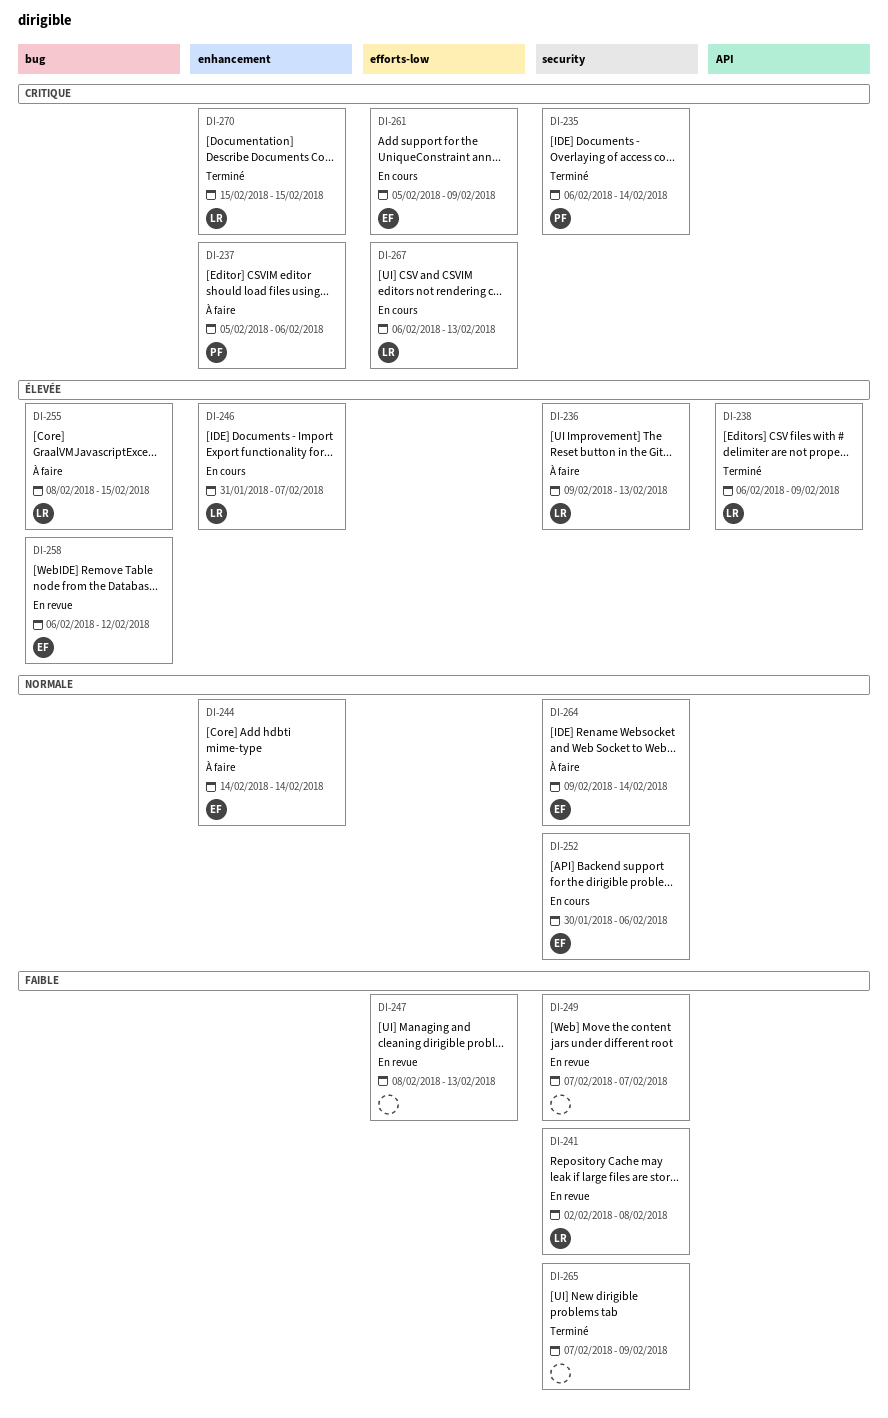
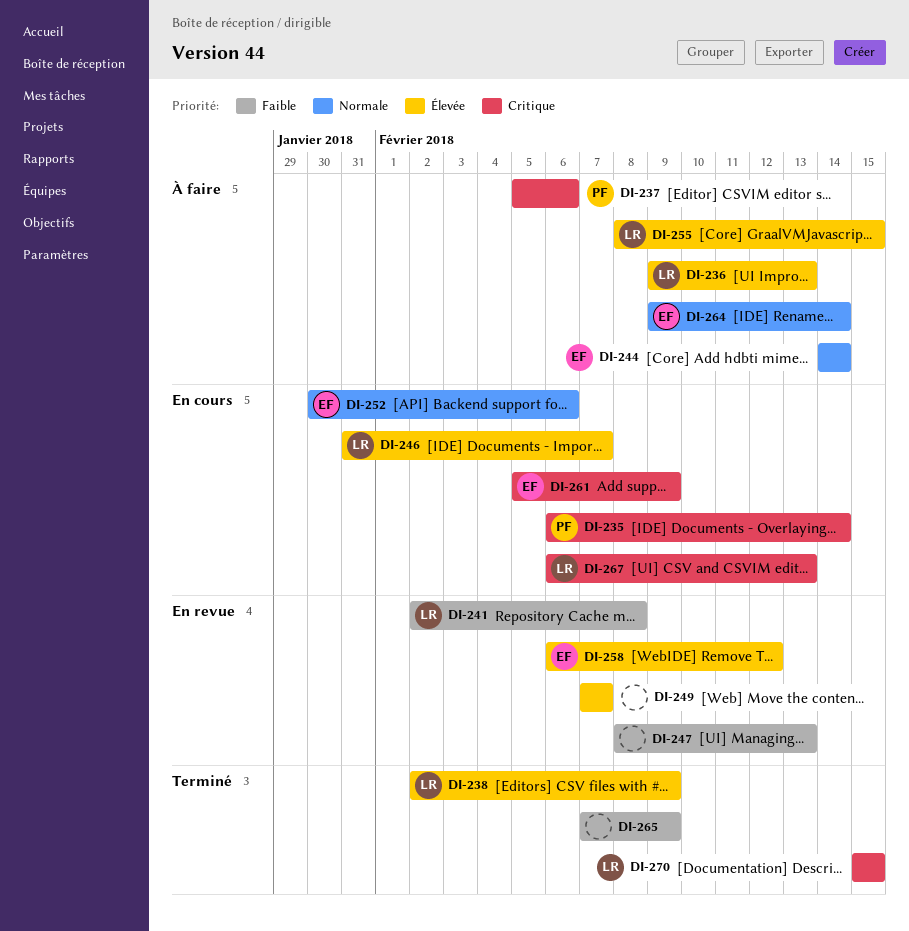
DI-235, status: Terminé -> En cours
DI-238, start: Feb 6 -> Feb 2
DI-249, priority: Faible -> Élevée

